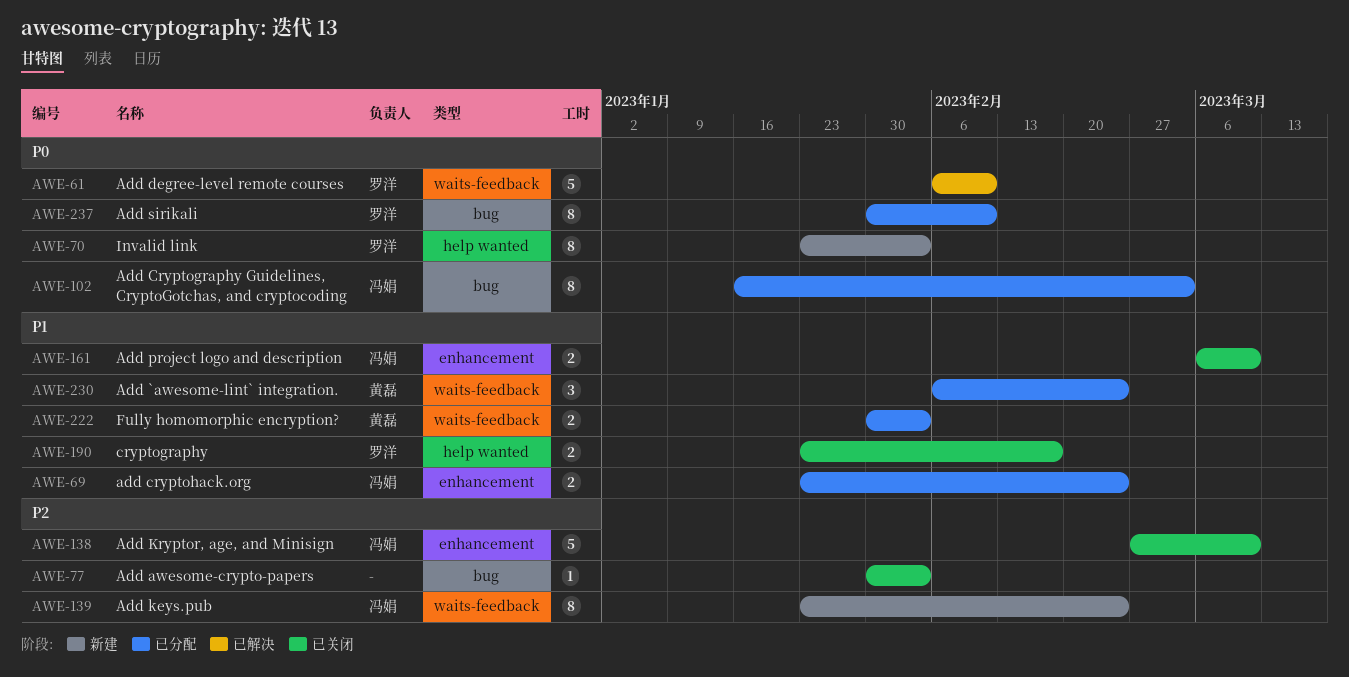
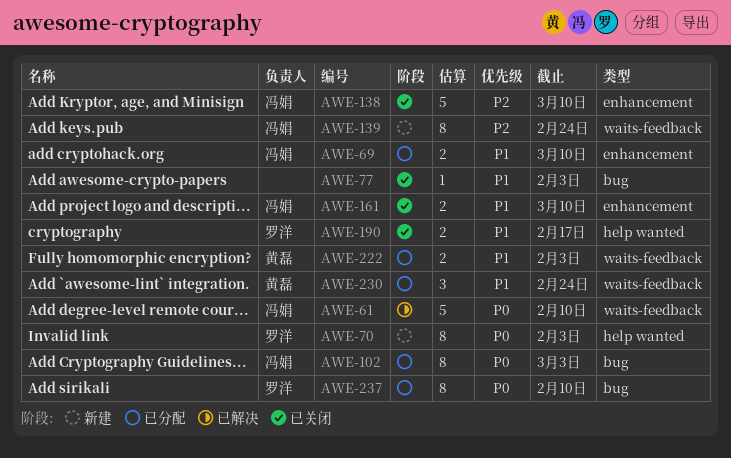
AWE-61, owner: 罗洋 -> 冯娟
AWE-69, due: Feb 24 -> Mar 10
AWE-77, priority: P2 -> P1

